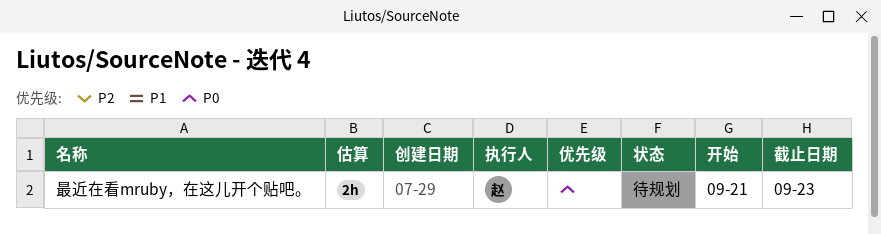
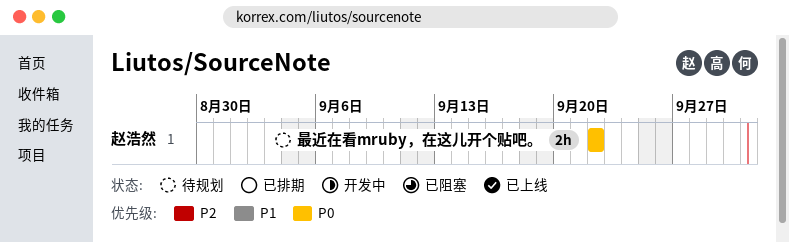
最近在看mruby，在这儿开个贴吧。, start: Sep 21 -> Sep 22
最近在看mruby，在这儿开个贴吧。, due: Sep 23 -> Sep 22

